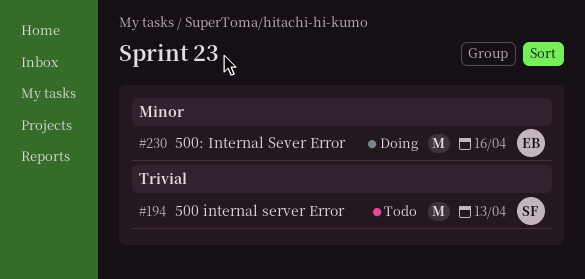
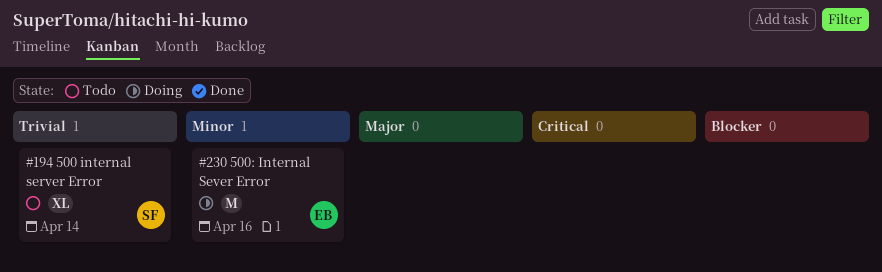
#194, estimate: M -> XL
#194, due: Apr 13 -> Apr 14

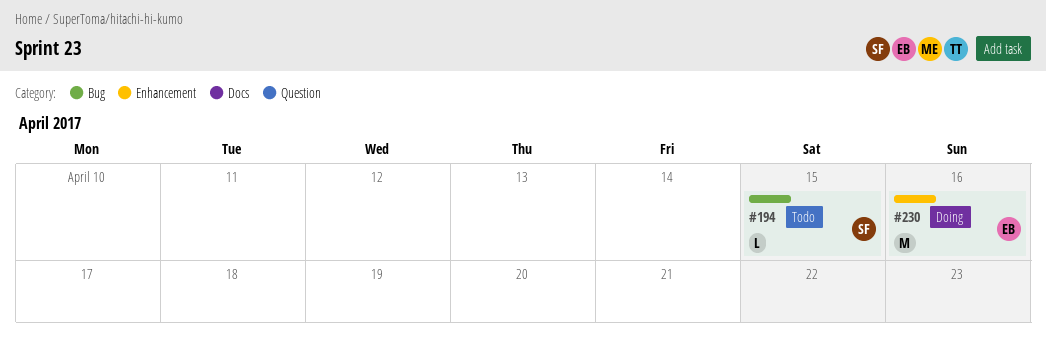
#194, estimate: XL -> L
#194, due: Apr 14 -> Apr 15

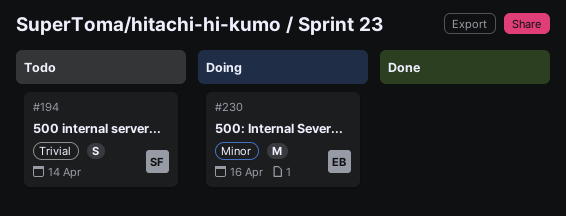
#194, estimate: L -> S
#194, due: Apr 15 -> Apr 14

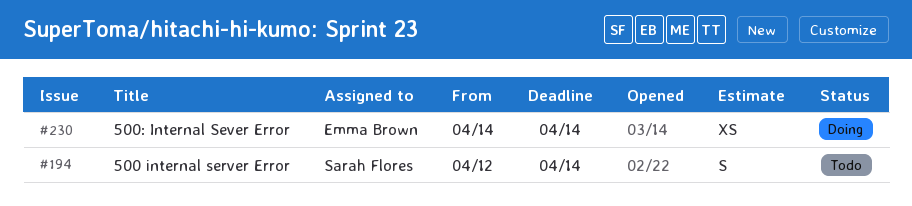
#230, estimate: M -> XS
#230, due: Apr 16 -> Apr 14

